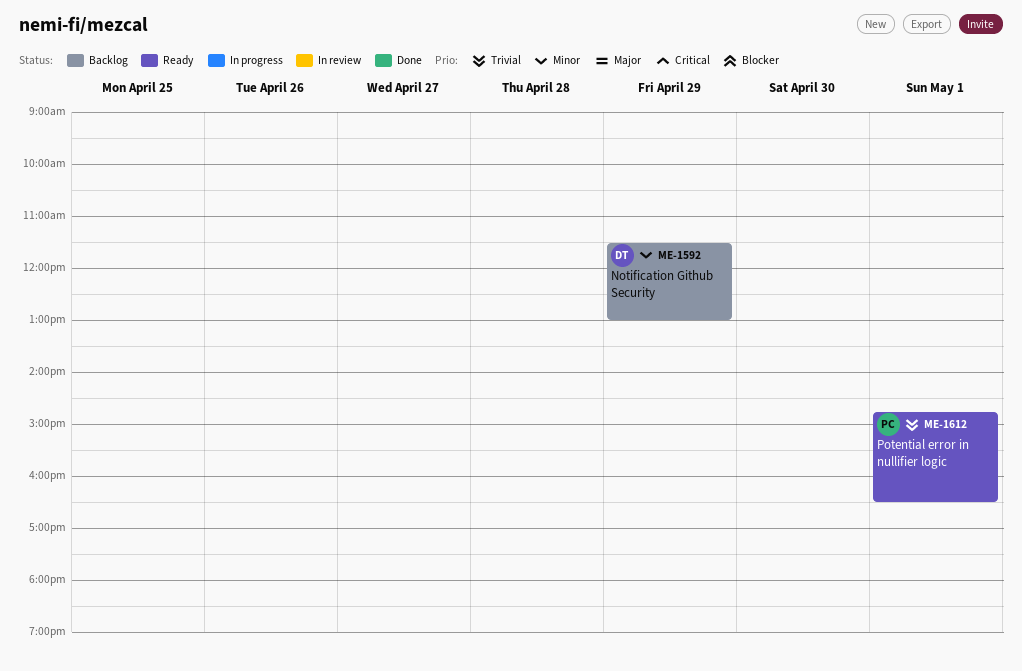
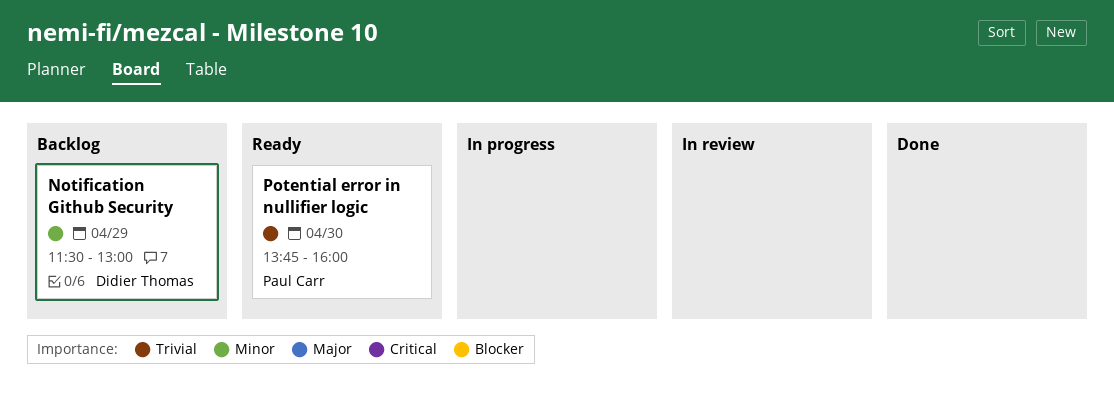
Potential error in nullifier logic, day: May 1 -> Apr 30
Potential error in nullifier logic, begins: 14:45 -> 13:45
Potential error in nullifier logic, ends: 16:30 -> 16:00

